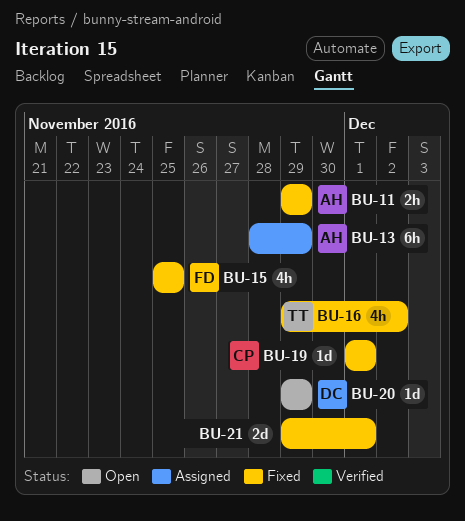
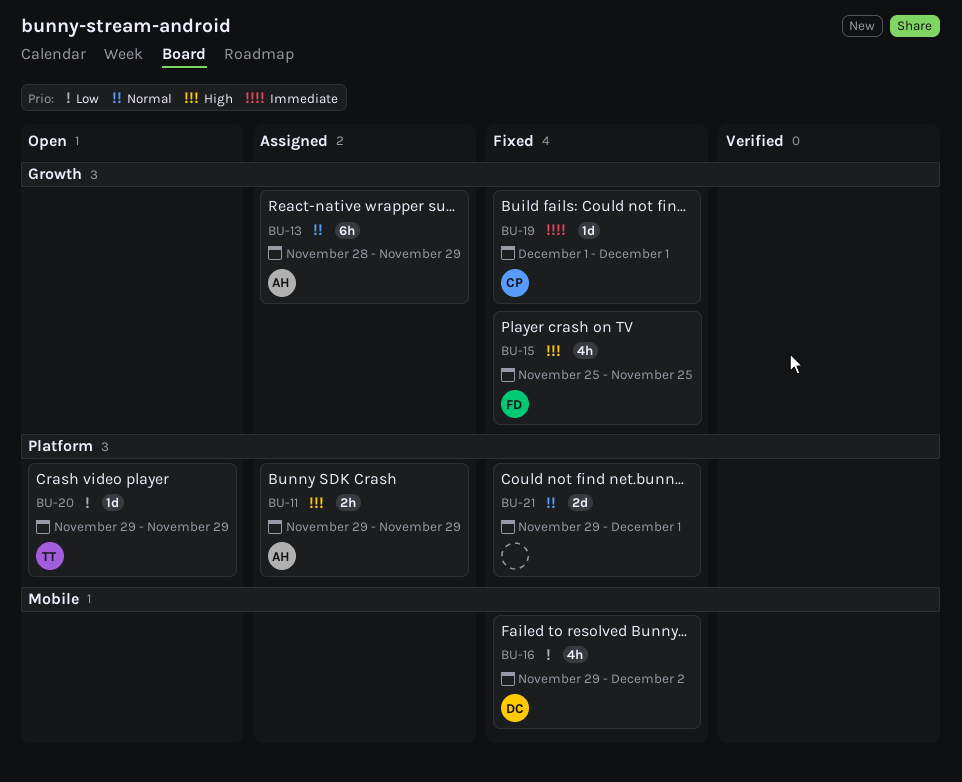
BU-11, status: Fixed -> Assigned
BU-16, owner: TT -> DC
BU-20, owner: DC -> TT

